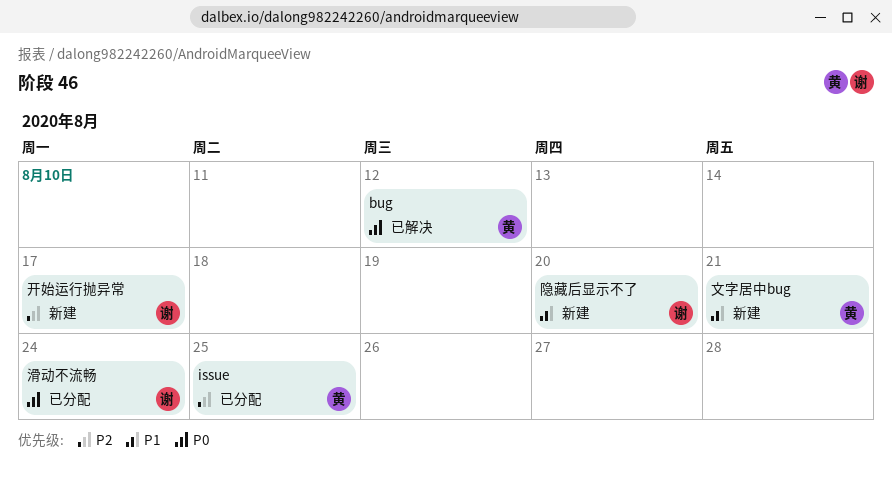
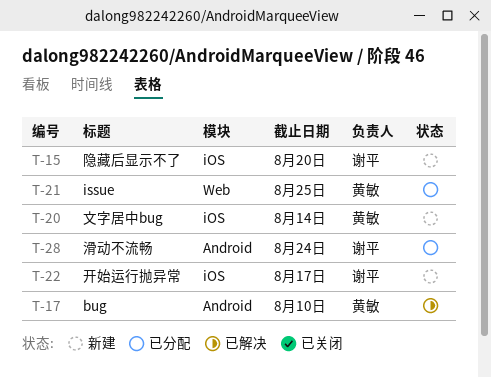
bug, due: Aug 12 -> Aug 10
文字居中bug, due: Aug 21 -> Aug 14

